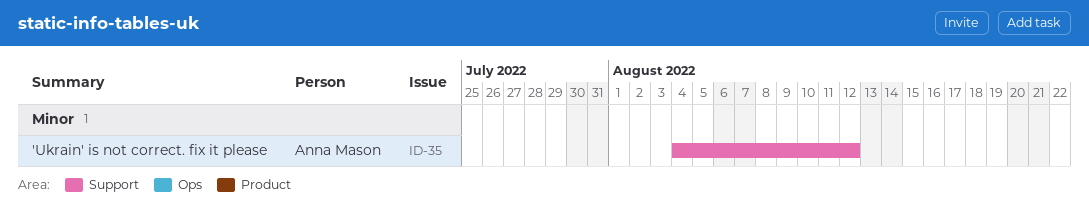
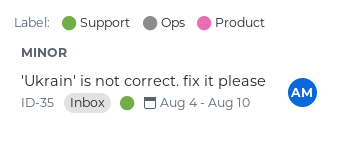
ID-35, due: Aug 12 -> Aug 10

